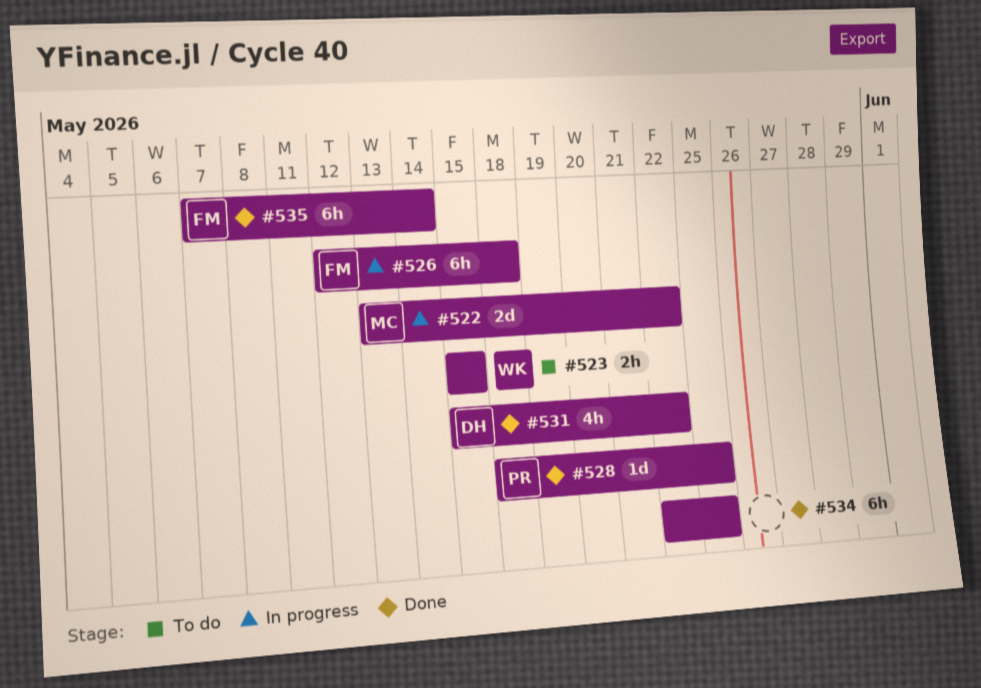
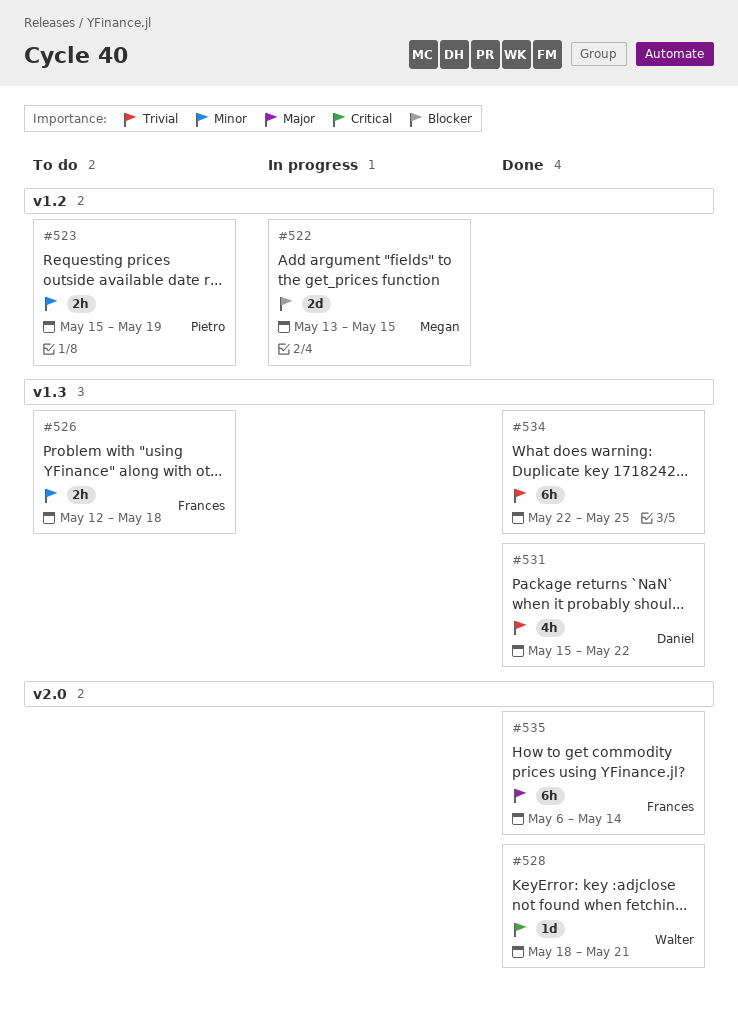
#522, due: May 22 -> May 15
#523, owner: Walter -> Pietro
#523, due: May 15 -> May 19
#526, status: In progress -> To do
#526, estimate: 6h -> 2h
#528, owner: Pietro -> Walter
#528, due: May 25 -> May 21
#535, start: May 7 -> May 6

